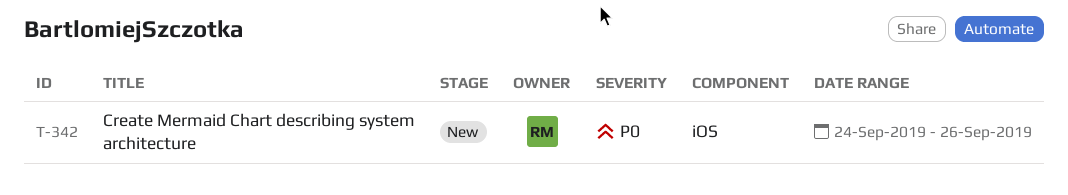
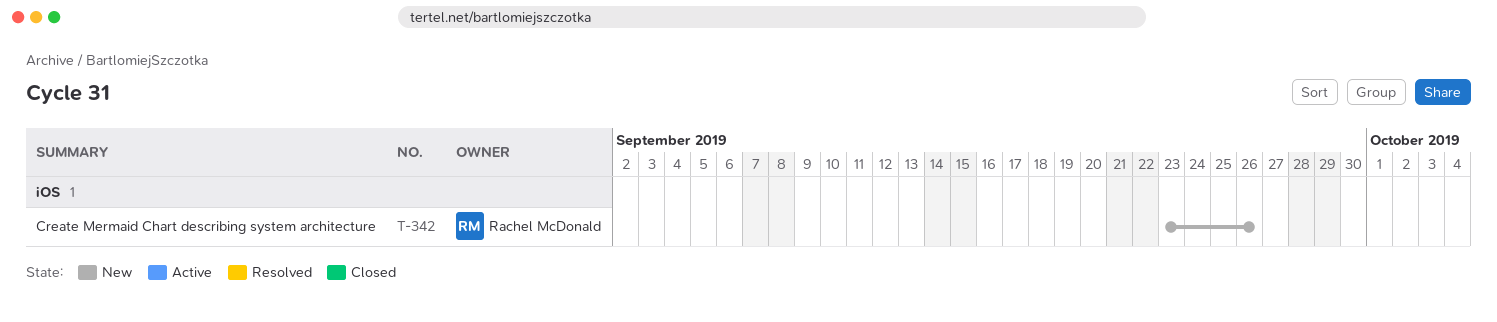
T-342, start: Sep 24 -> Sep 23

